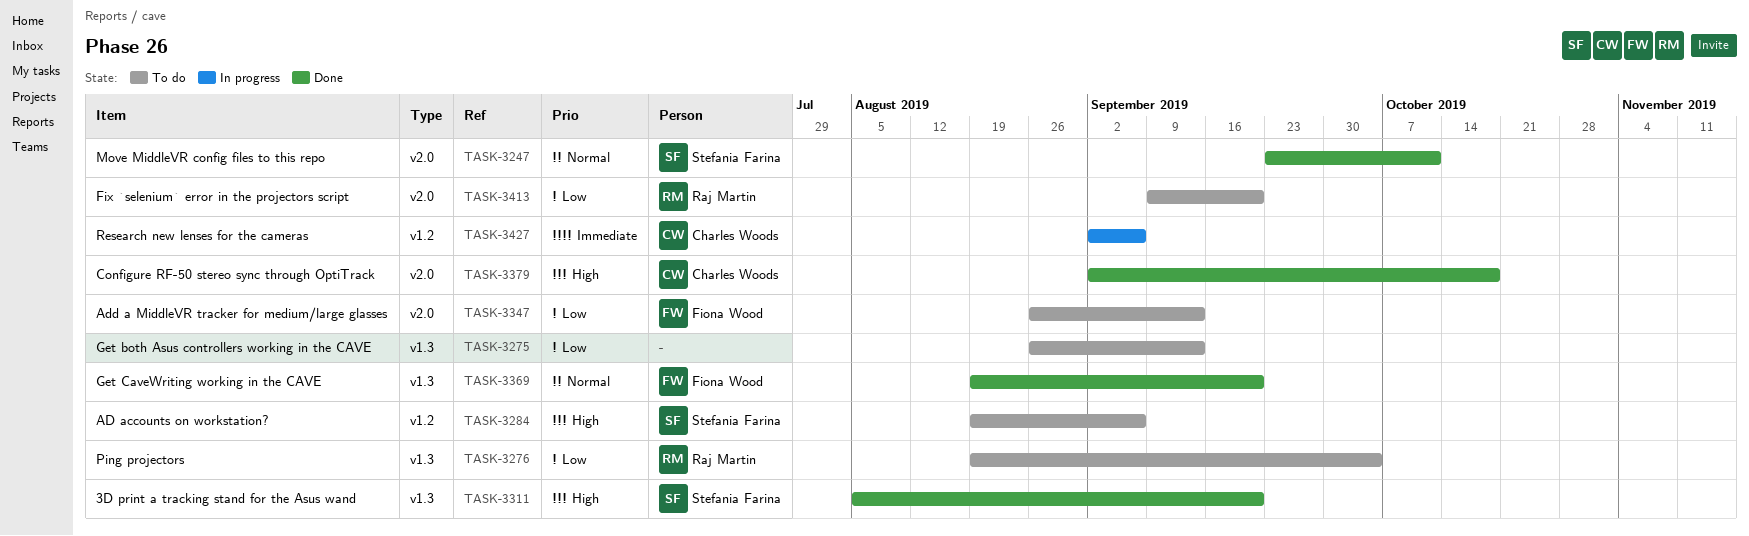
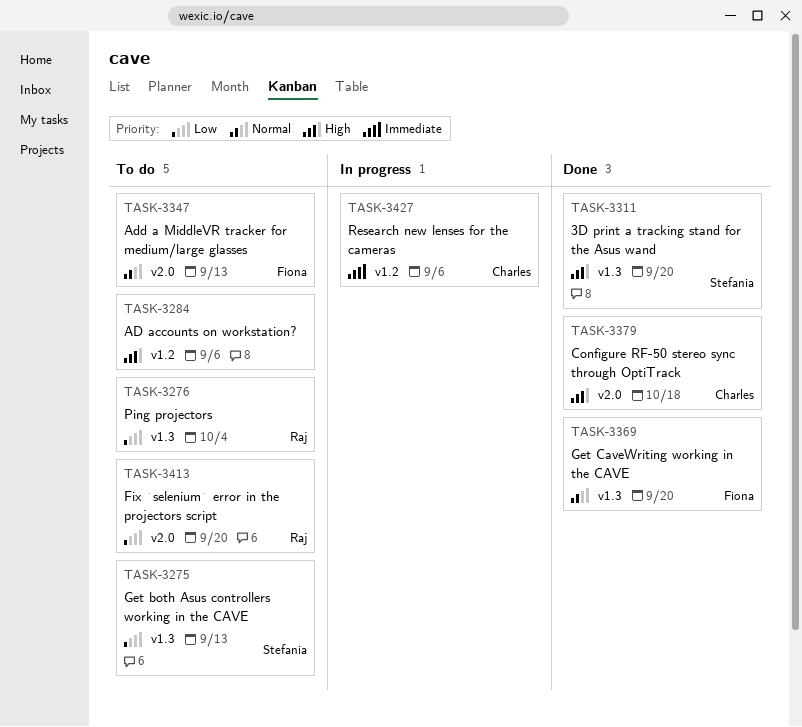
TASK-3247: present -> none
TASK-3275, owner: none -> Stefania Farina
TASK-3284, owner: Stefania Farina -> none
TASK-3347, priority: Low -> Normal

